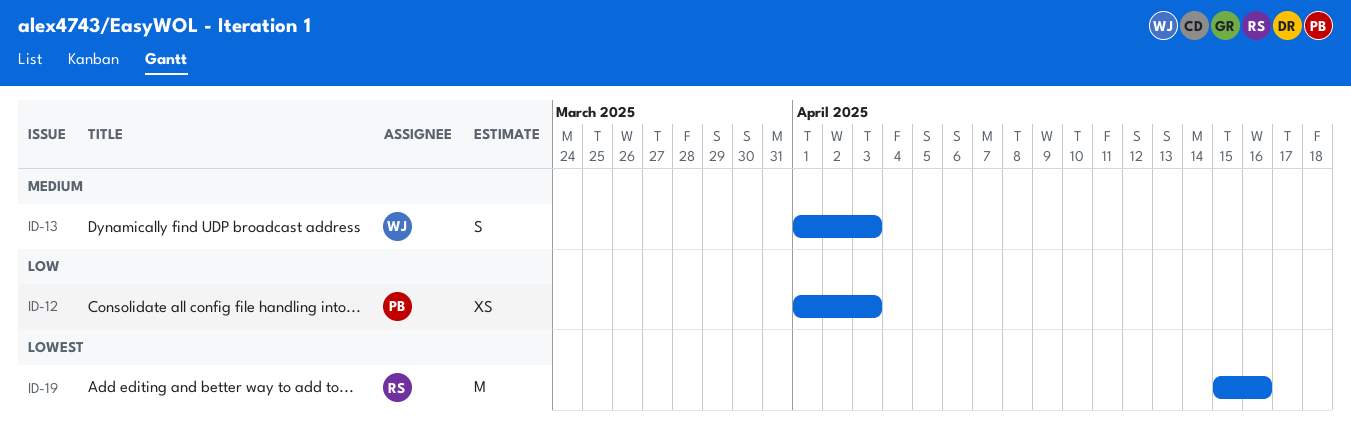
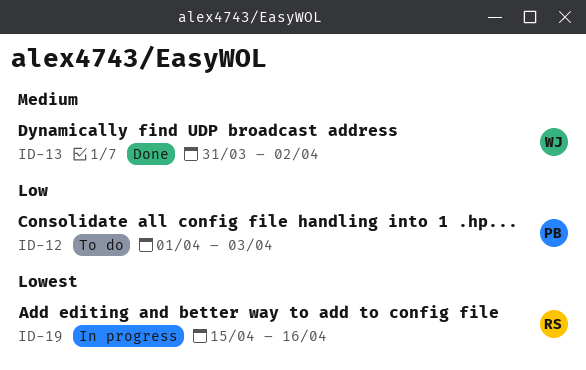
ID-13, start: Apr 1 -> Mar 31
ID-13, due: Apr 3 -> Apr 2

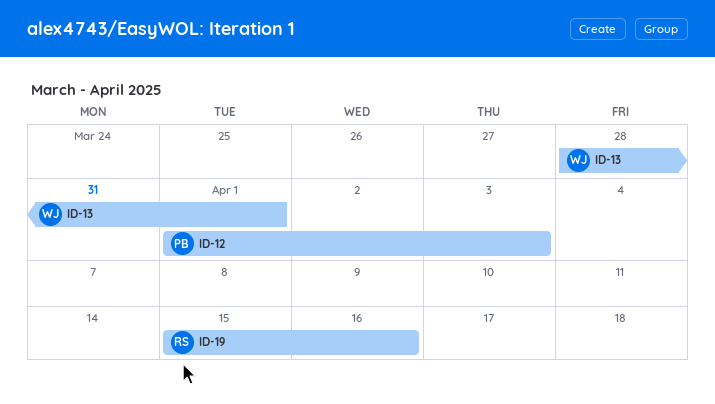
ID-13, start: Mar 31 -> Mar 28
ID-13, due: Apr 2 -> Apr 1

